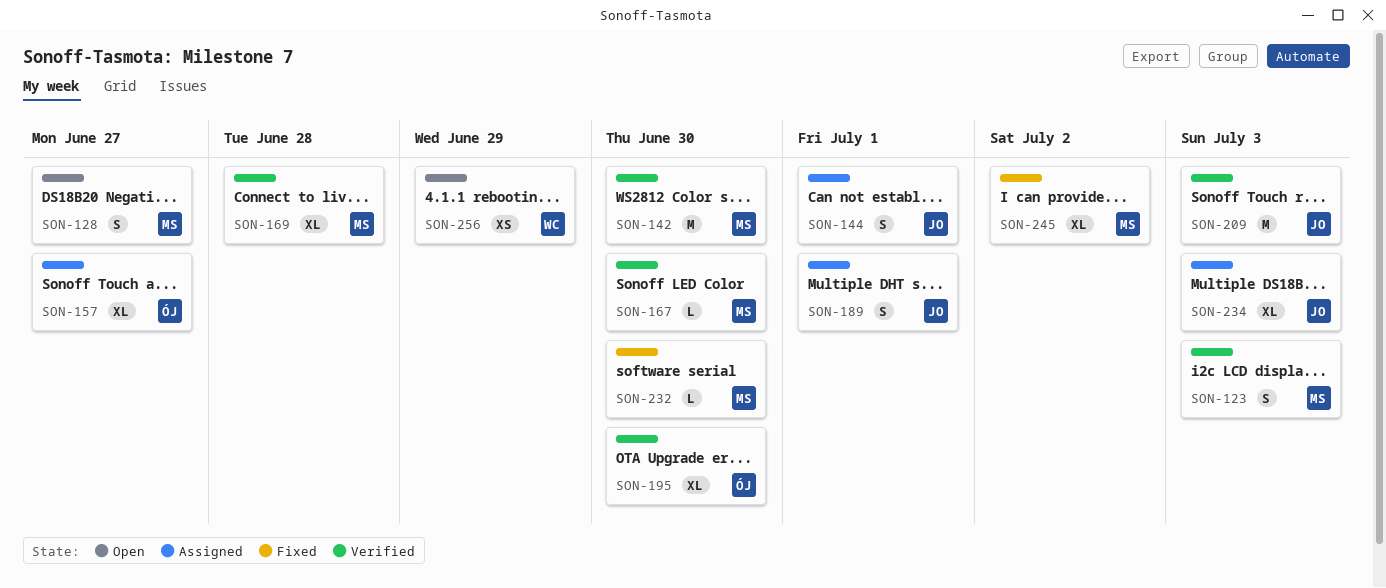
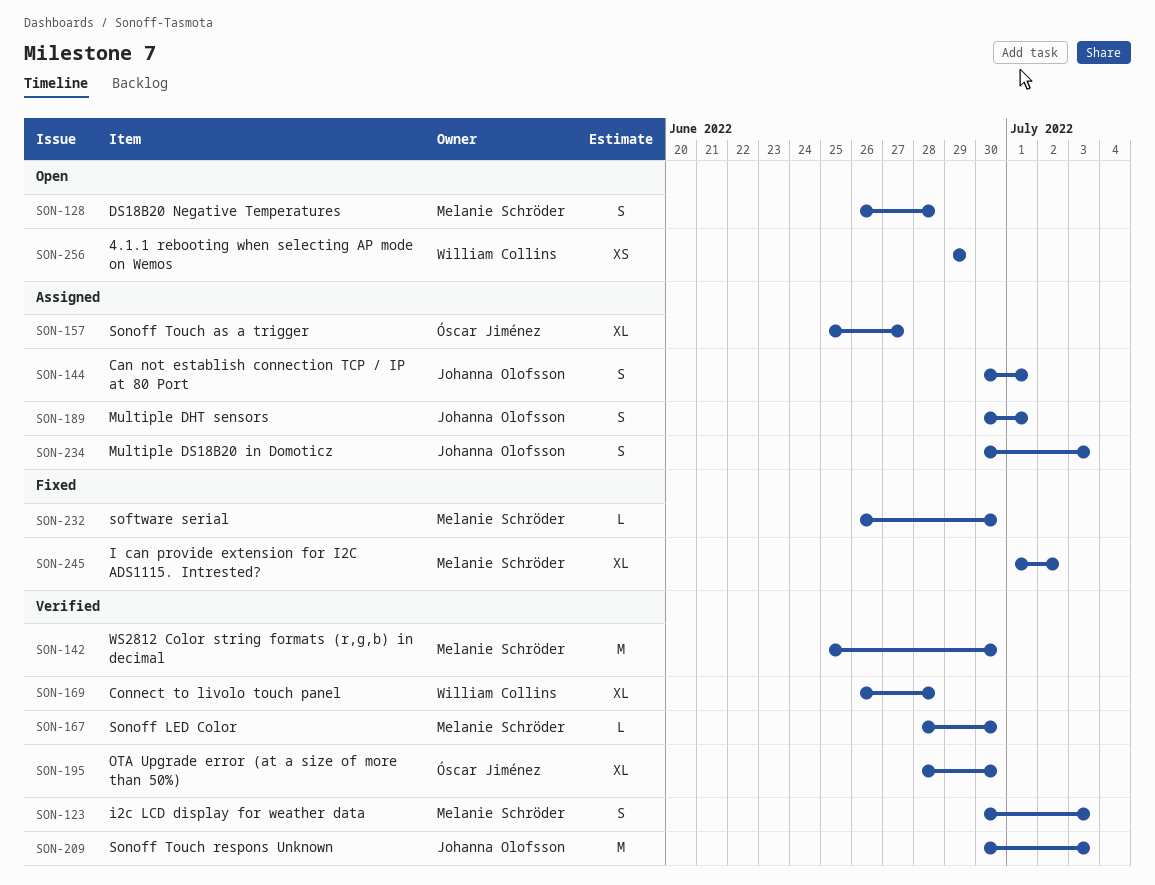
SON-128, due: Jun 27 -> Jun 28
SON-169, owner: Melanie Schröder -> William Collins
SON-234, estimate: XL -> S

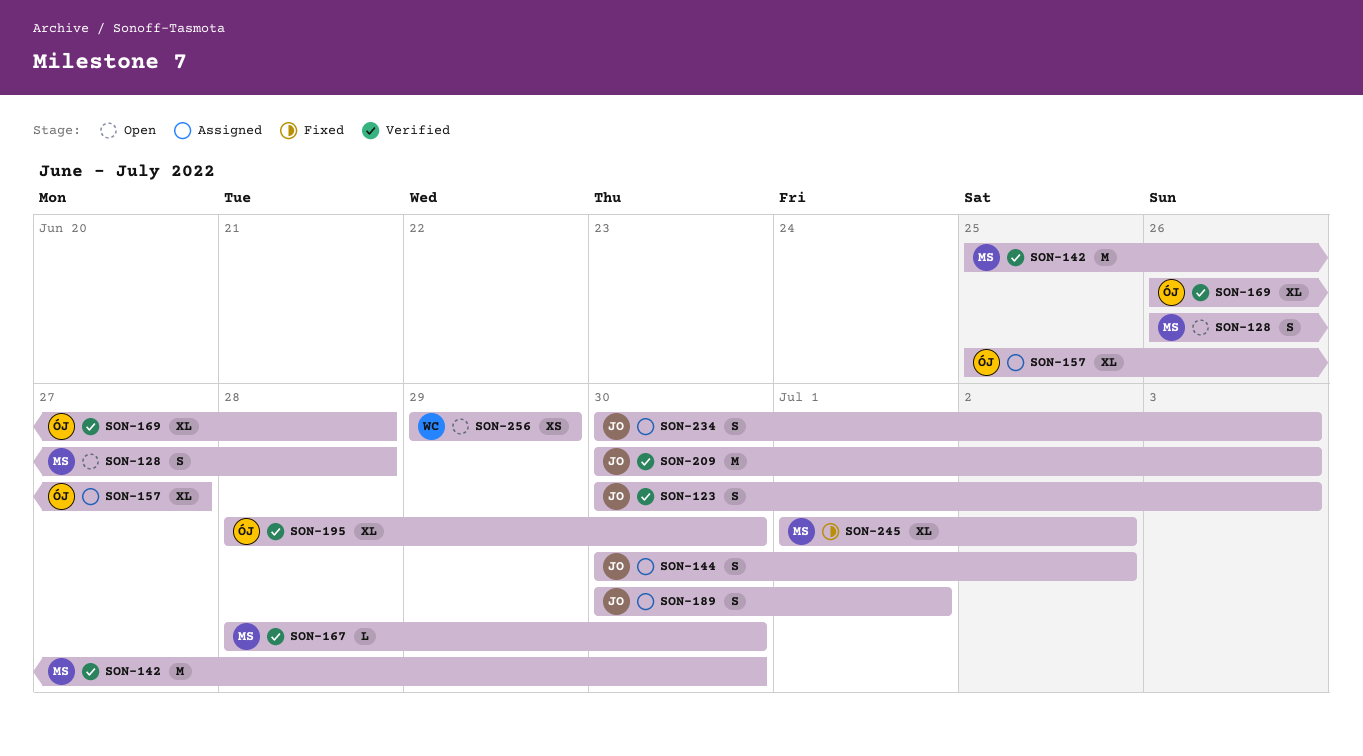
SON-123, owner: Melanie Schröder -> Johanna Olofsson
SON-144, due: Jul 1 -> Jul 2
SON-169, owner: William Collins -> Óscar Jiménez
SON-232: present -> none

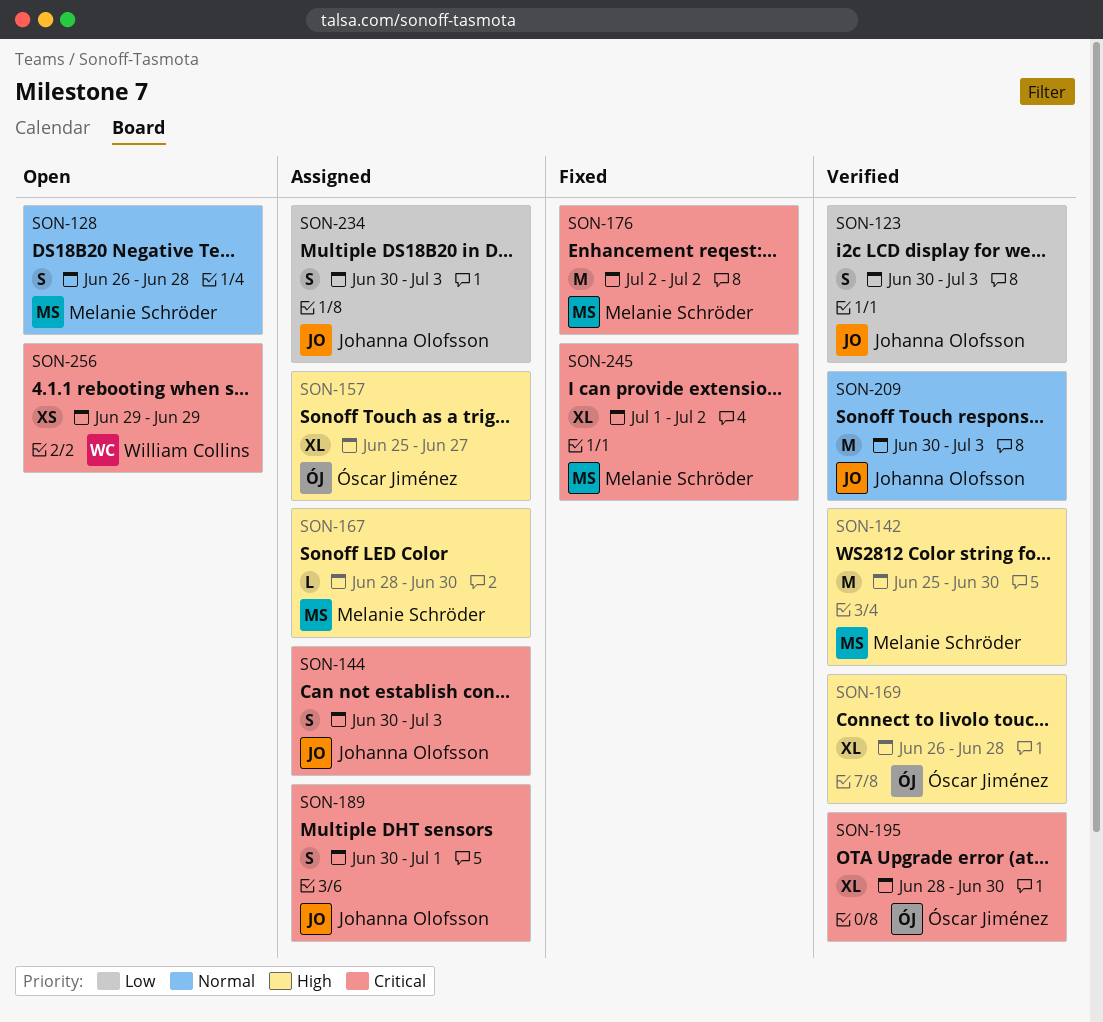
SON-144, due: Jul 2 -> Jul 3
SON-167, status: Verified -> Assigned
SON-176: none -> present

